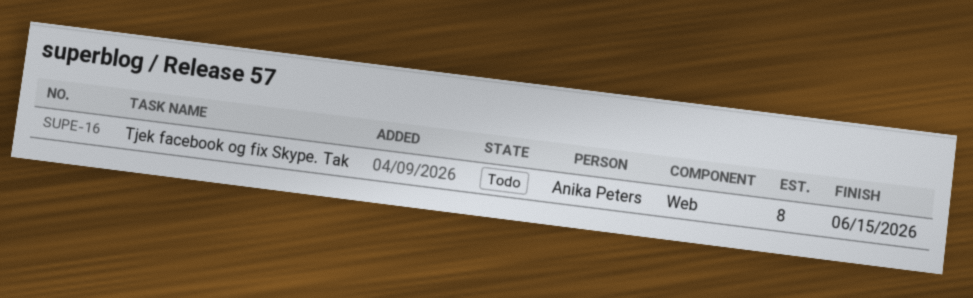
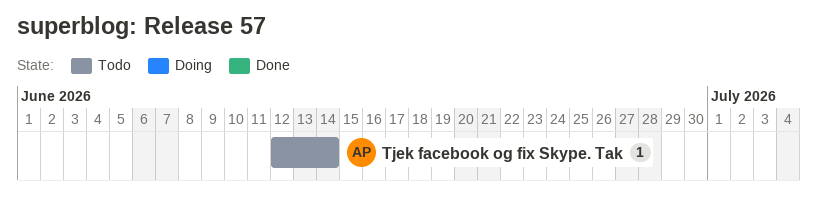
Tjek facebook og fix Skype. Tak, estimate: 8 -> 1
Tjek facebook og fix Skype. Tak, due: Jun 15 -> Jun 14

